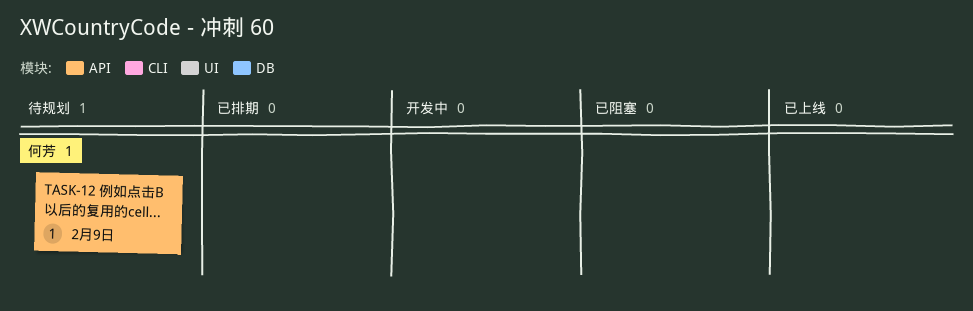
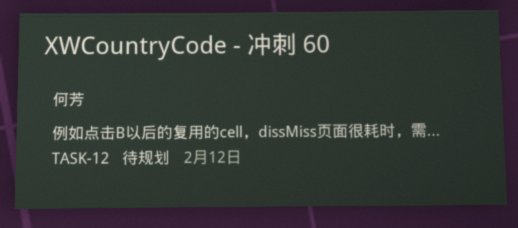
TASK-12, due: Feb 9 -> Feb 12

